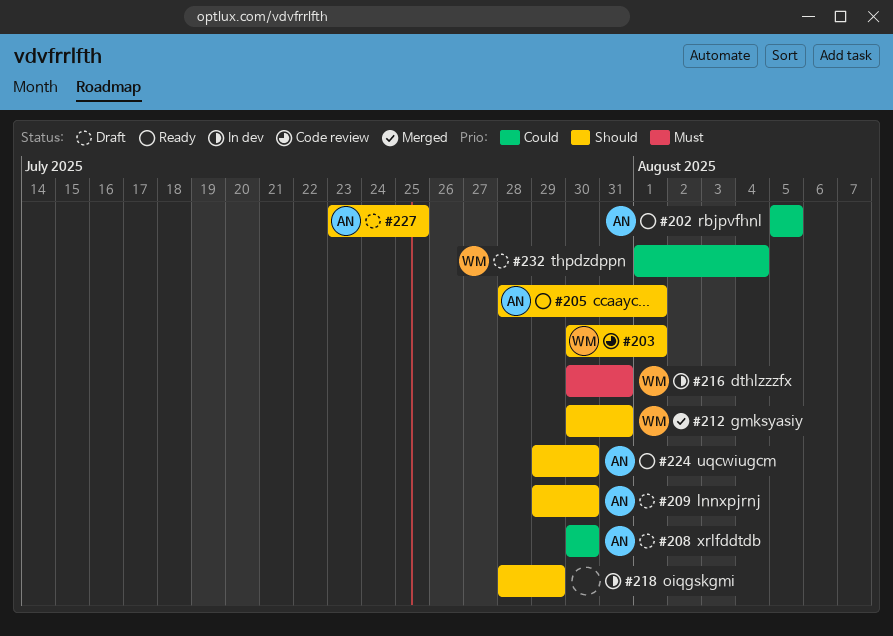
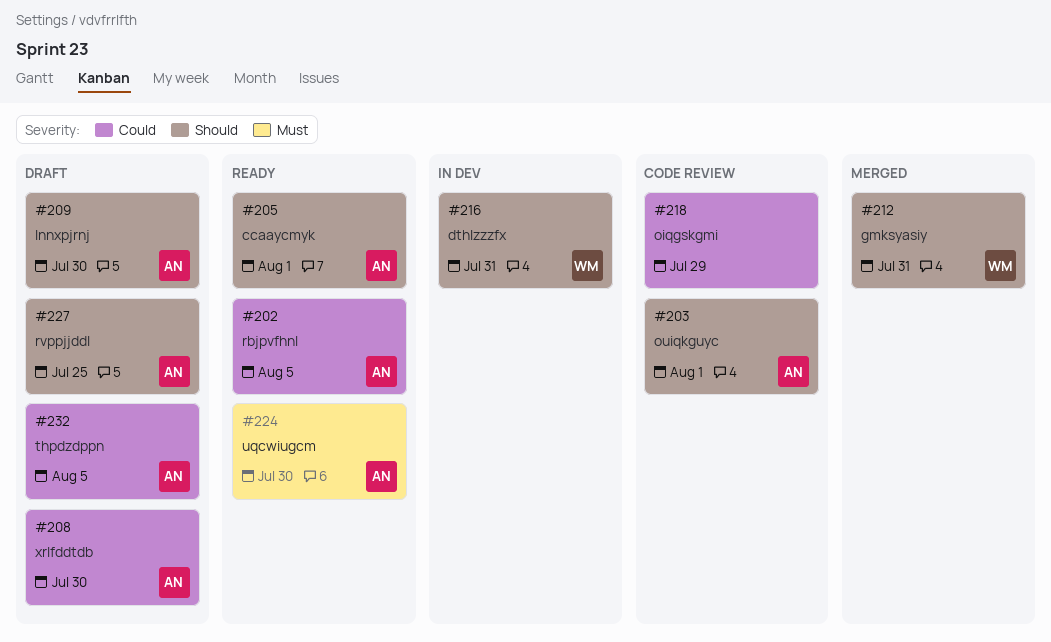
#203, owner: WM -> AN
#216, priority: Must -> Should
#218, status: In dev -> Code review
#218, priority: Should -> Could
#224, priority: Should -> Must
#232, owner: WM -> AN
#232, due: Aug 4 -> Aug 5

